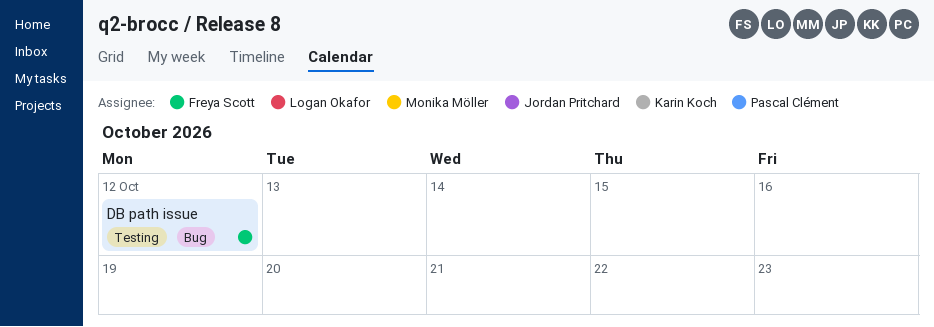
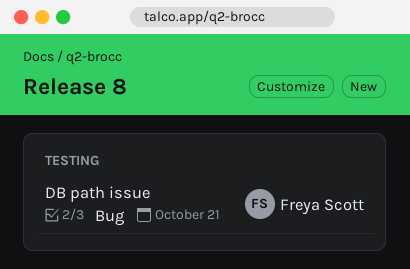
DB path issue, due: Oct 12 -> Oct 21

